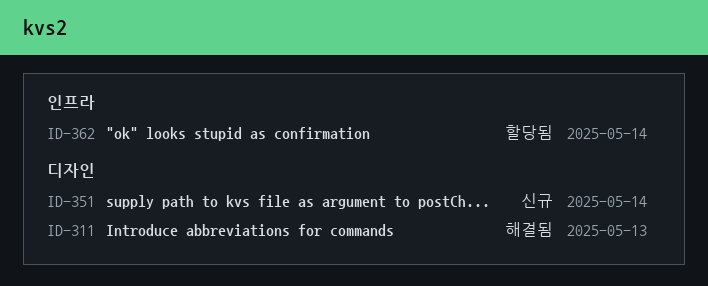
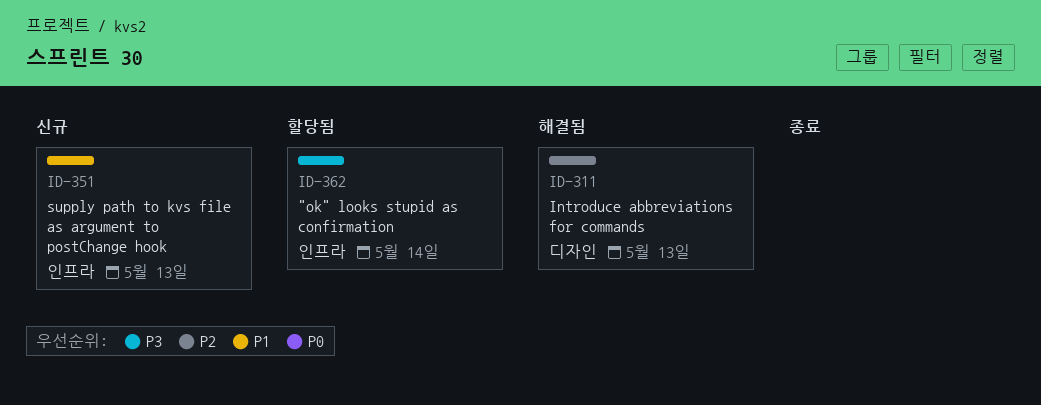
ID-351, label: 디자인 -> 인프라
ID-351, due: May 14 -> May 13

